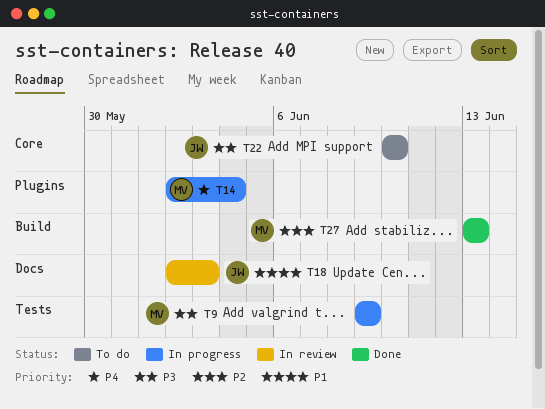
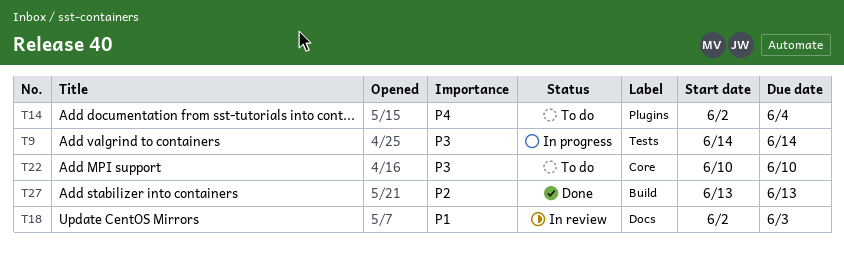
T9, start: Jun 9 -> Jun 14
T9, due: Jun 9 -> Jun 14
T14, status: In progress -> To do

